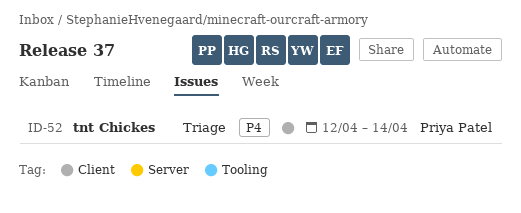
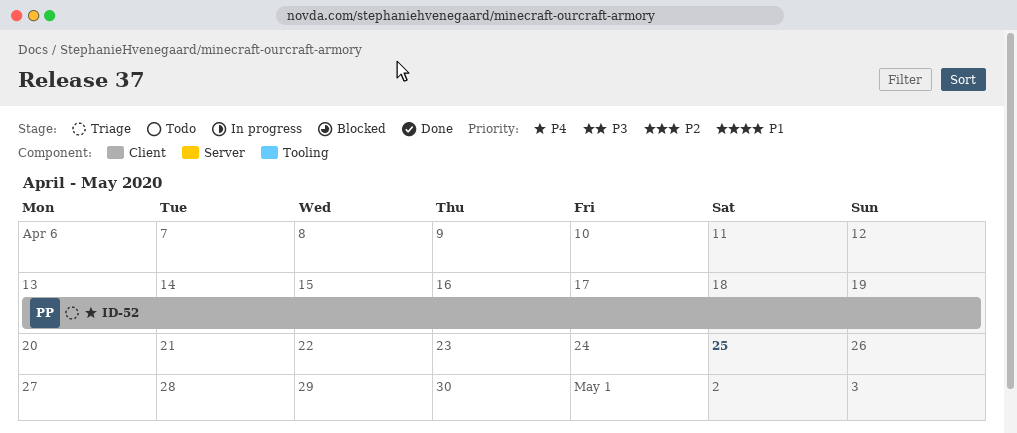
ID-52, start: Apr 12 -> Apr 13
ID-52, due: Apr 14 -> Apr 19

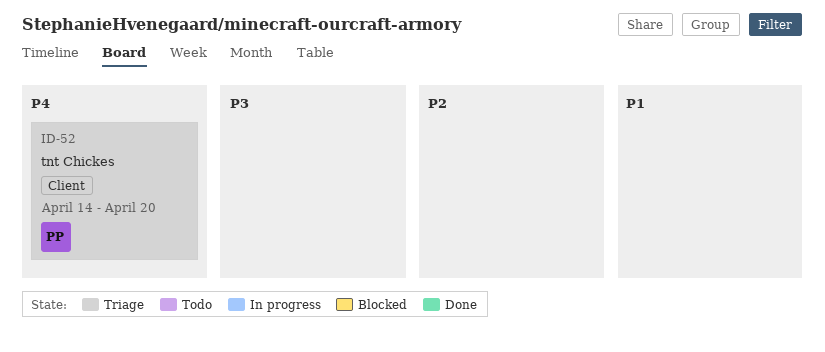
ID-52, start: Apr 13 -> Apr 14
ID-52, due: Apr 19 -> Apr 20

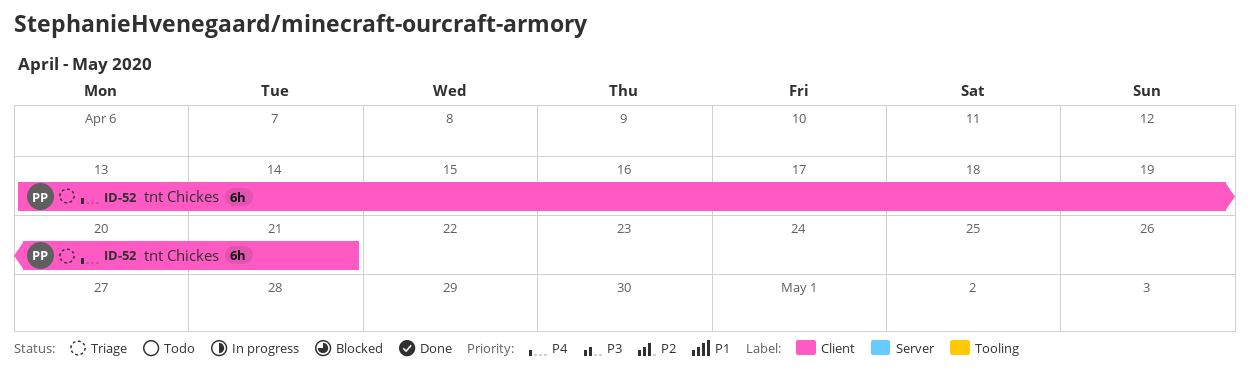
ID-52, start: Apr 14 -> Apr 13
ID-52, due: Apr 20 -> Apr 21

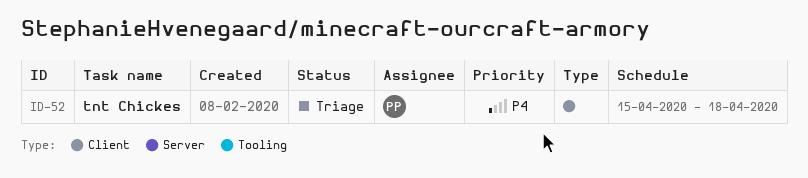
ID-52, start: Apr 13 -> Apr 15
ID-52, due: Apr 21 -> Apr 18

